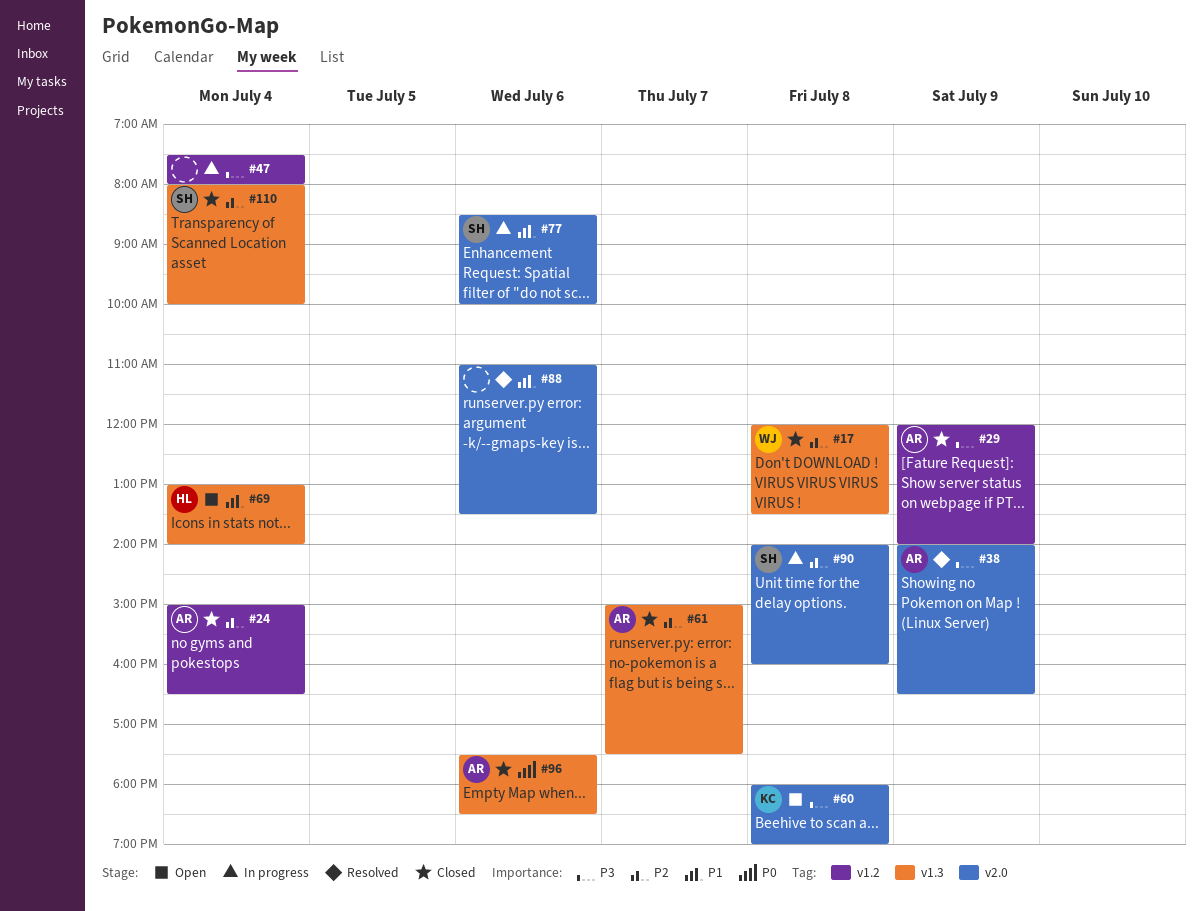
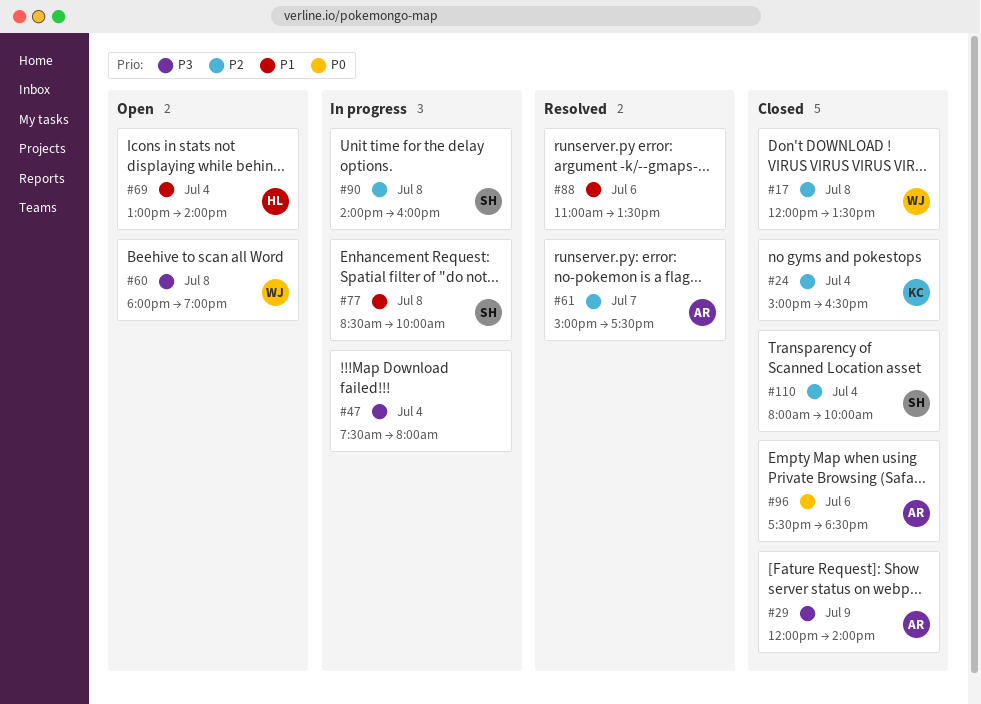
#24, owner: AR -> KC
#38: present -> none
#60, owner: KC -> WJ
#61, status: Closed -> Resolved
#77, day: Jul 6 -> Jul 8

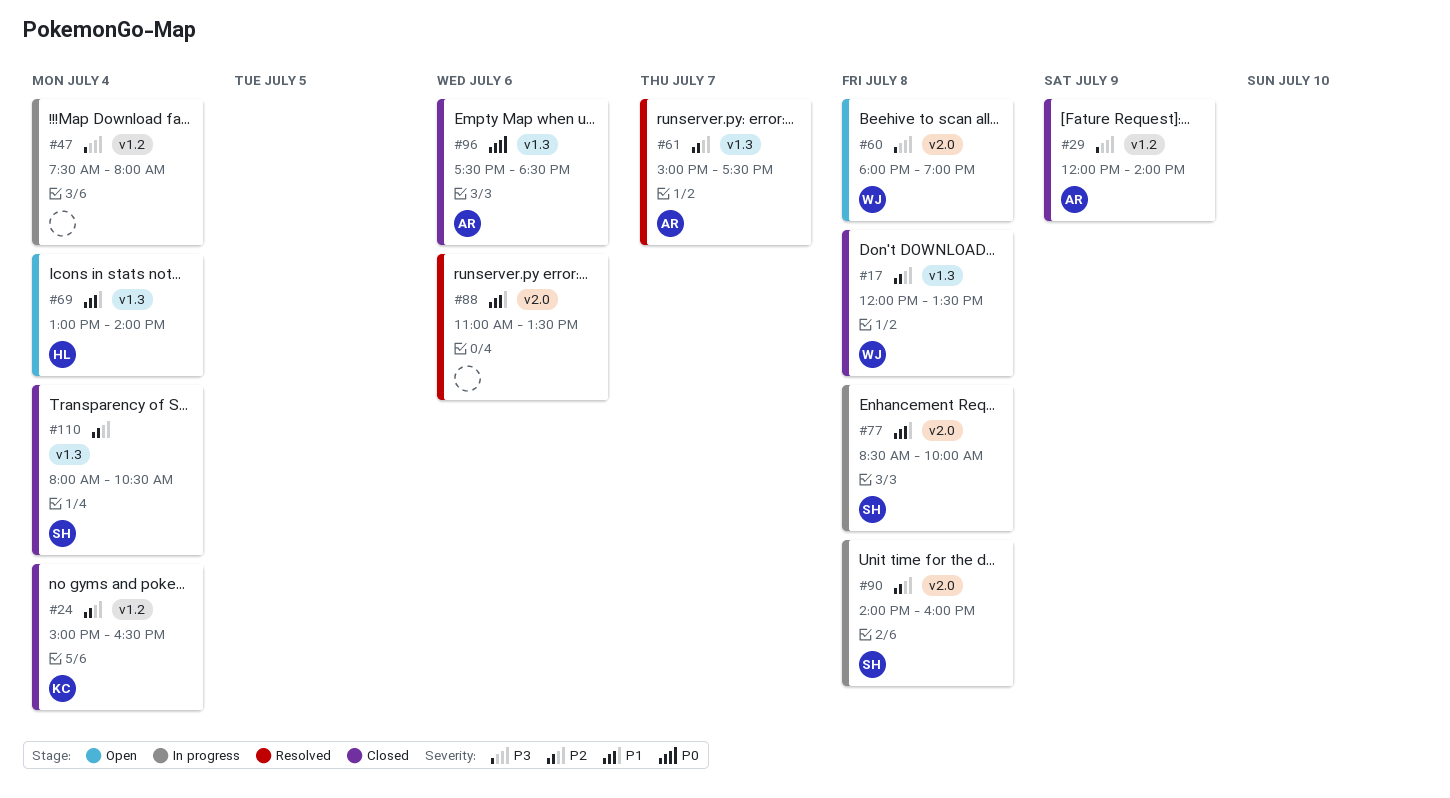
#110, ends: 10:00 -> 10:30

